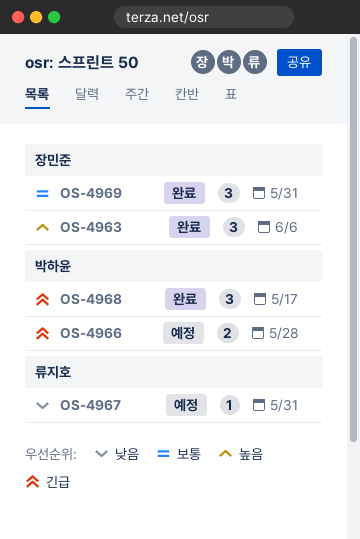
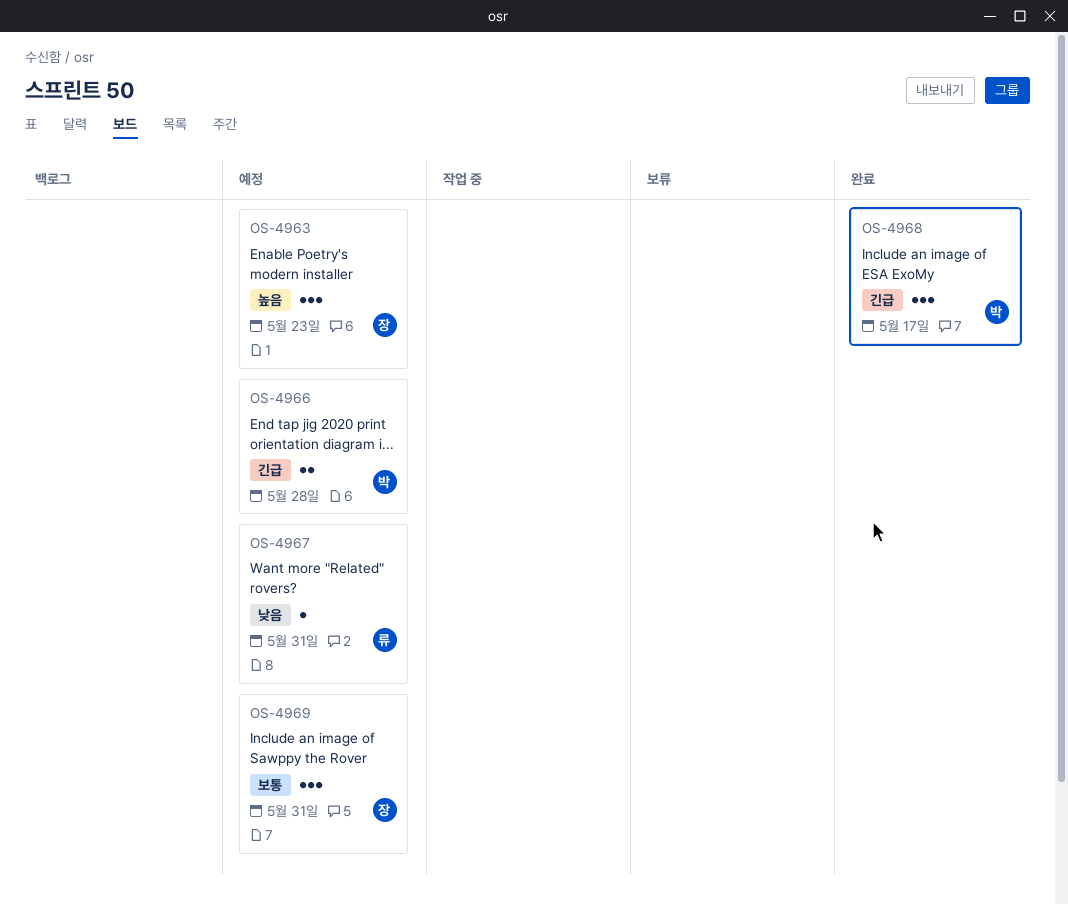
OS-4963, status: 완료 -> 예정
OS-4963, due: Jun 6 -> May 23
OS-4969, status: 완료 -> 예정

